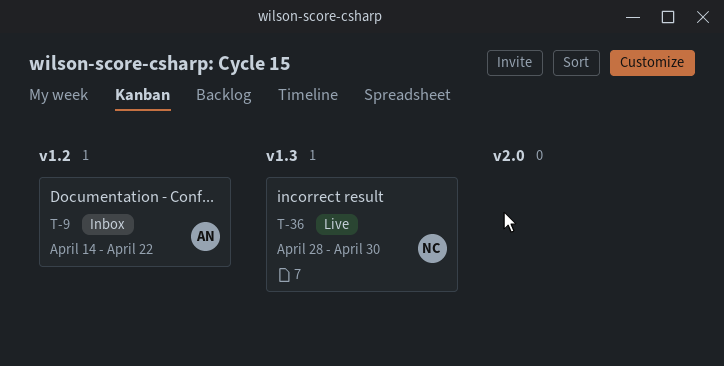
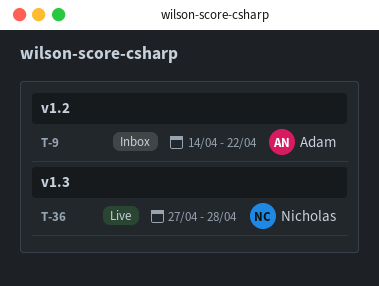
T-36, start: Apr 28 -> Apr 27
T-36, due: Apr 30 -> Apr 28

